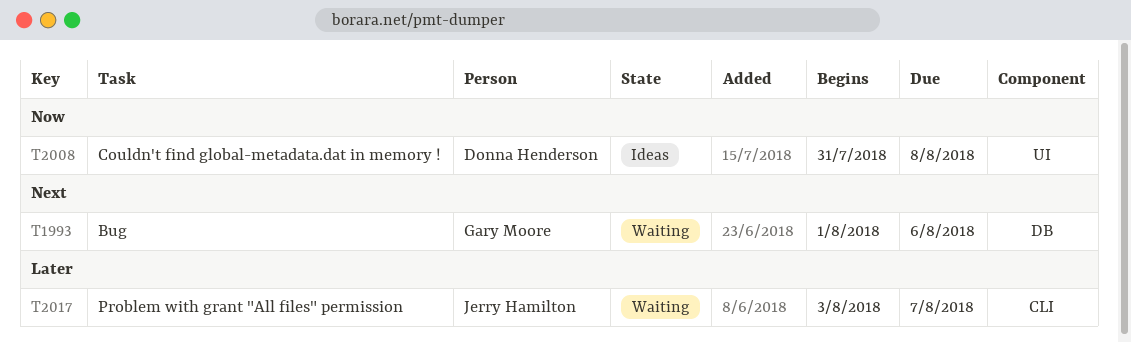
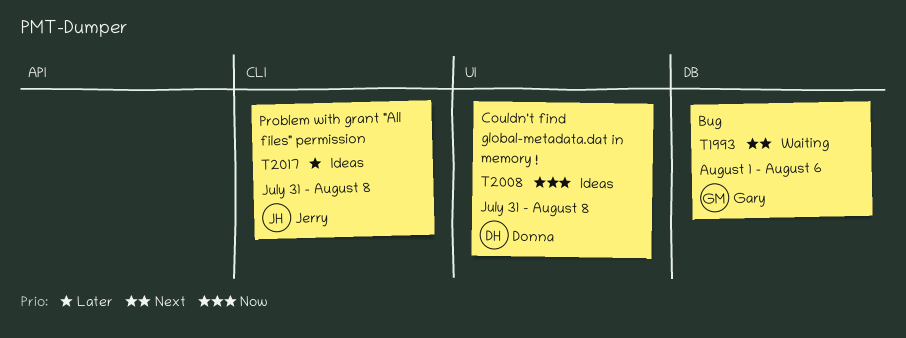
T2017, status: Waiting -> Ideas
T2017, start: Aug 3 -> Jul 31
T2017, due: Aug 7 -> Aug 8

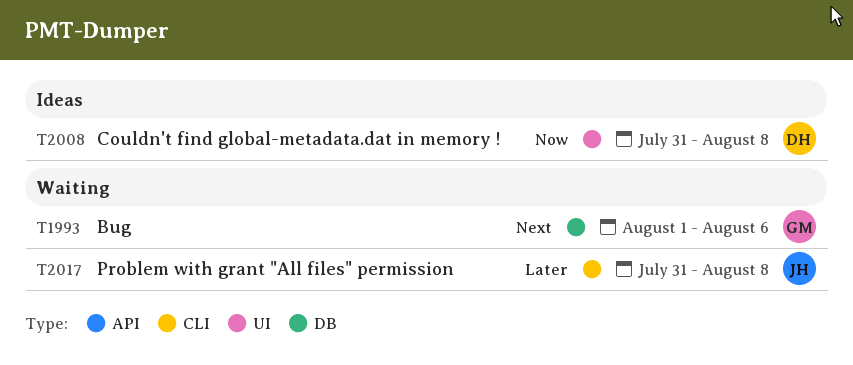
T2017, status: Ideas -> Waiting

